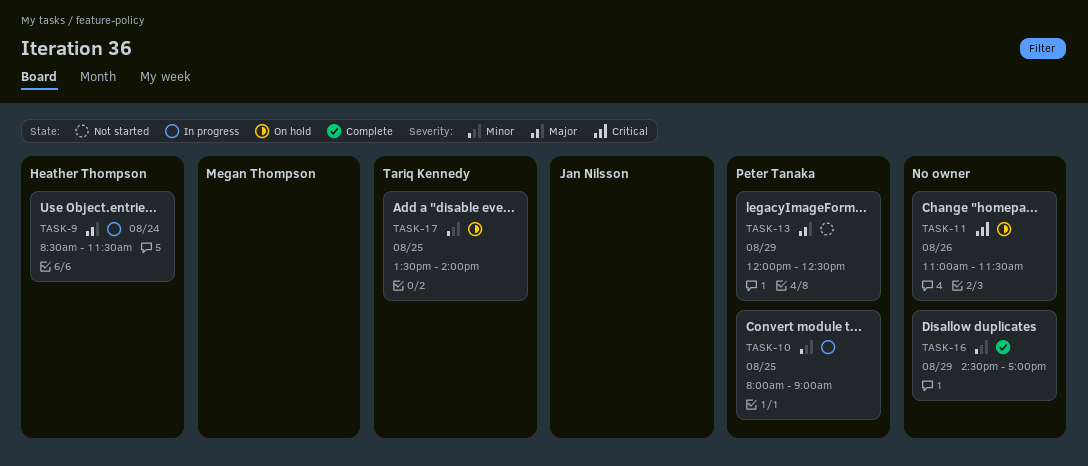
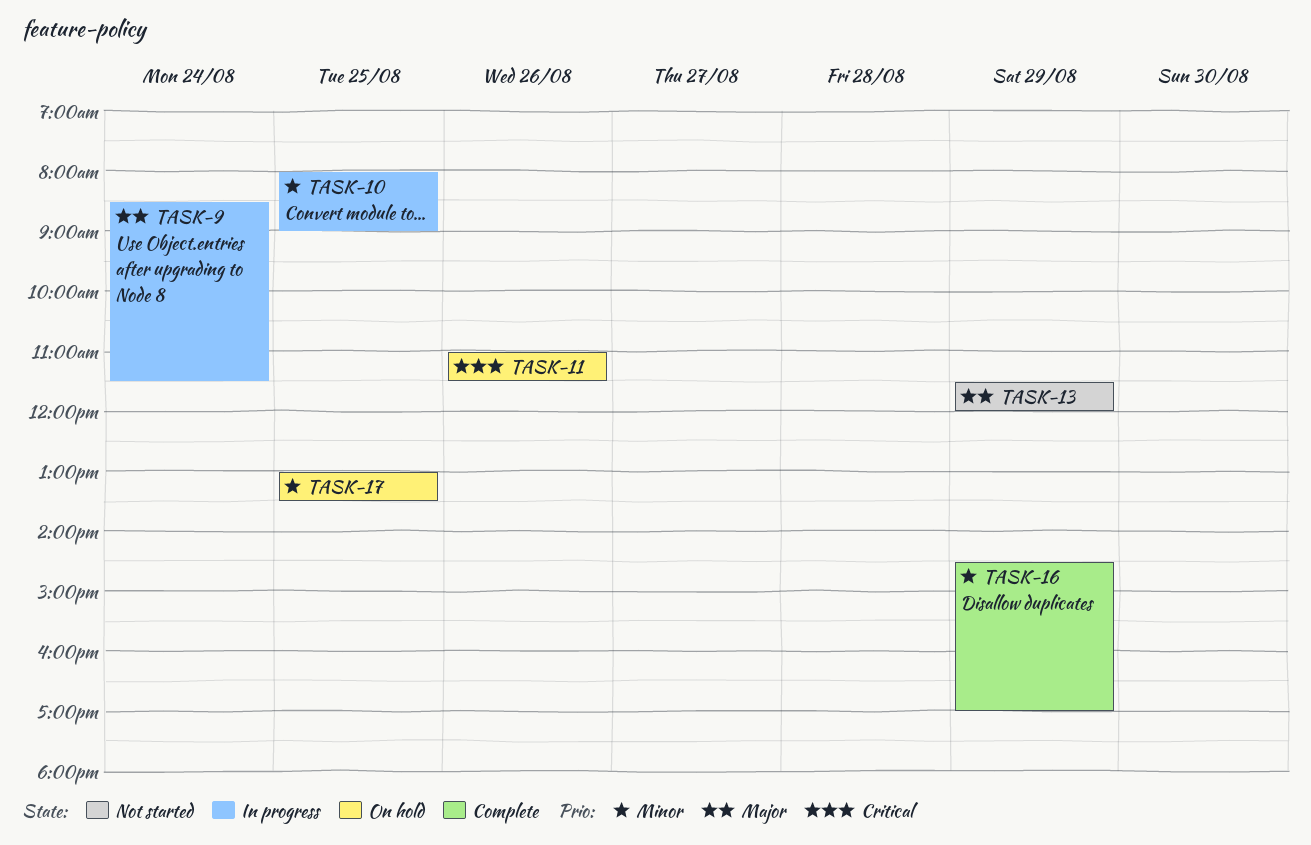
TASK-13, begins: 12:00 -> 11:30
TASK-13, ends: 12:30 -> 12:00
TASK-17, begins: 13:30 -> 13:00
TASK-17, ends: 14:00 -> 13:30

